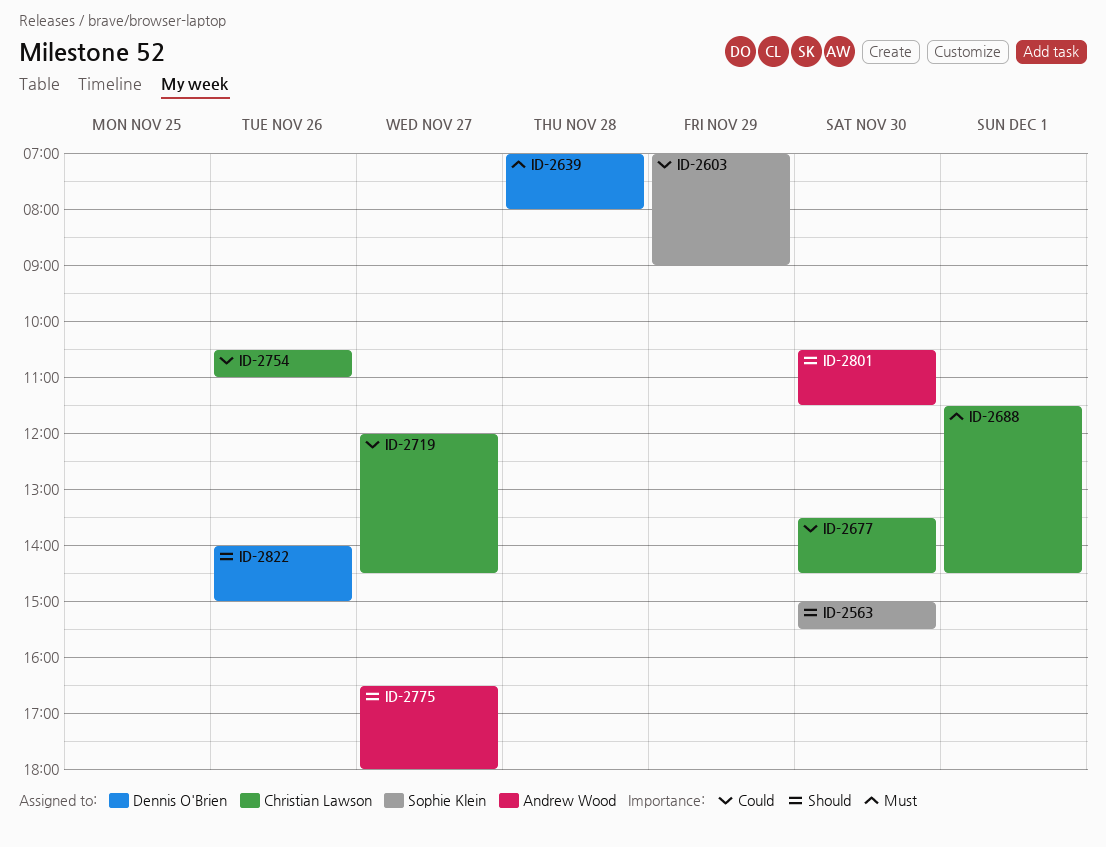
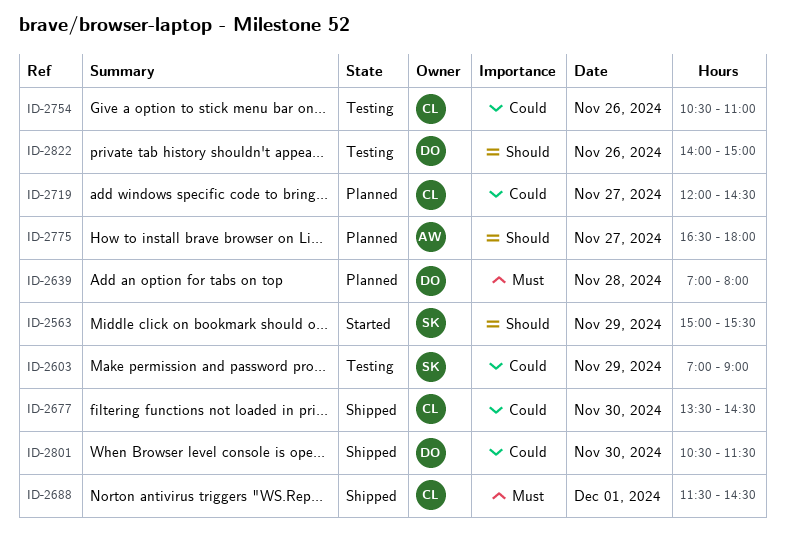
ID-2563, day: Nov 30 -> Nov 29
ID-2801, owner: Andrew Wood -> Dennis O'Brien
ID-2801, priority: Should -> Could

